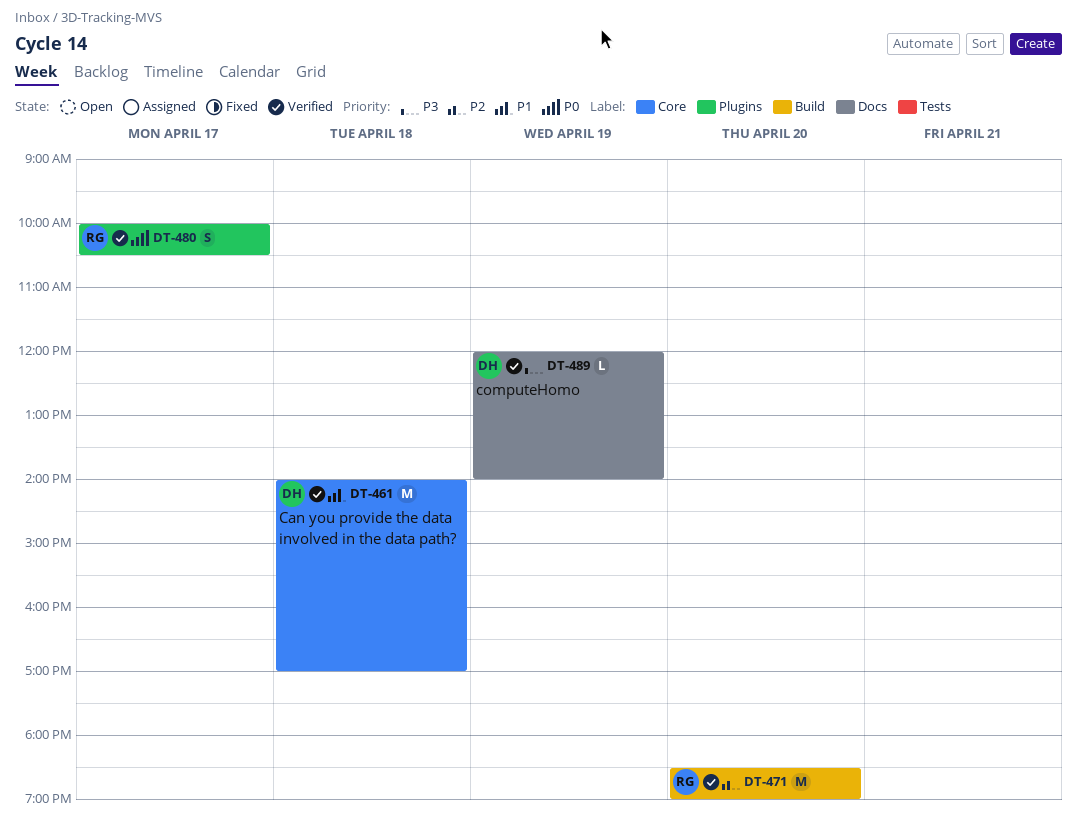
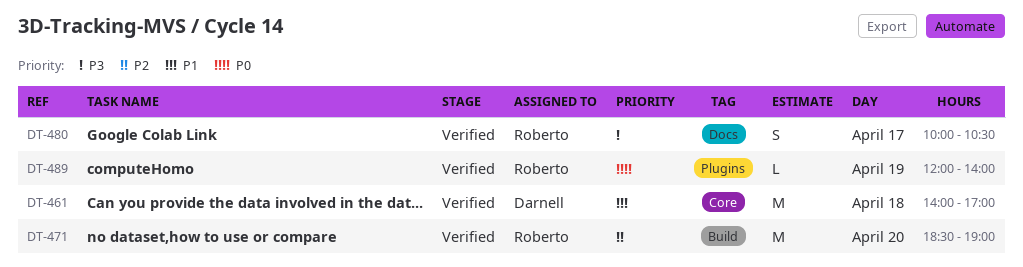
DT-480, priority: P0 -> P3
DT-480, label: Plugins -> Docs
DT-489, owner: Darnell -> Roberto
DT-489, priority: P3 -> P0
DT-489, label: Docs -> Plugins

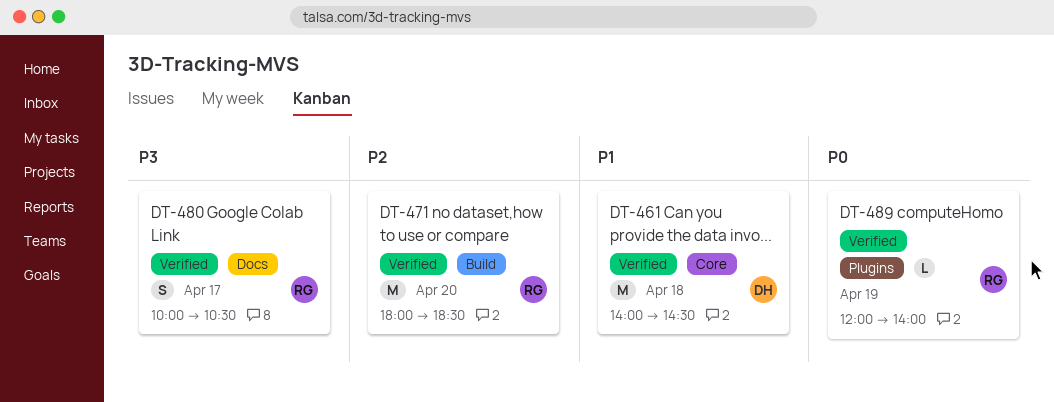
DT-461, ends: 17:00 -> 14:30
DT-471, begins: 18:30 -> 18:00
DT-471, ends: 19:00 -> 18:30

